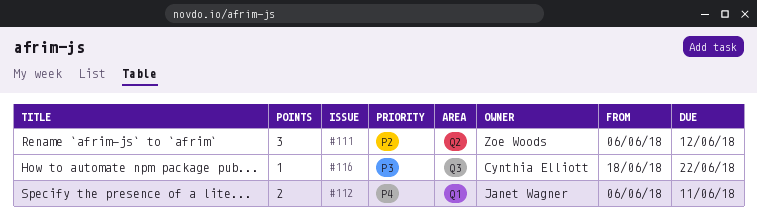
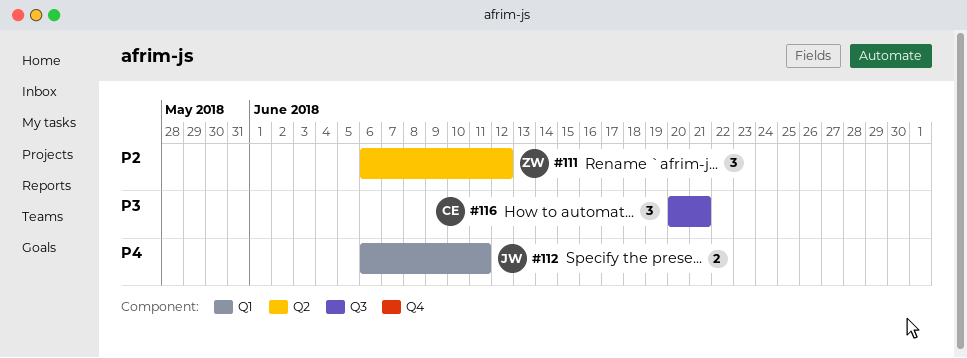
#116, estimate: 1 -> 3
#116, start: Jun 18 -> Jun 20
#116, due: Jun 22 -> Jun 21

